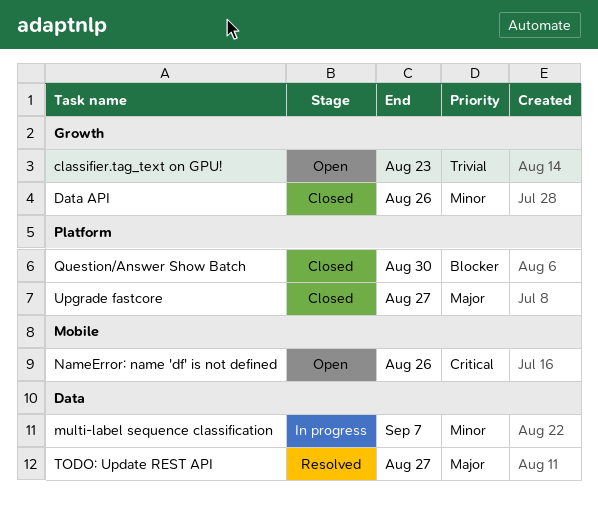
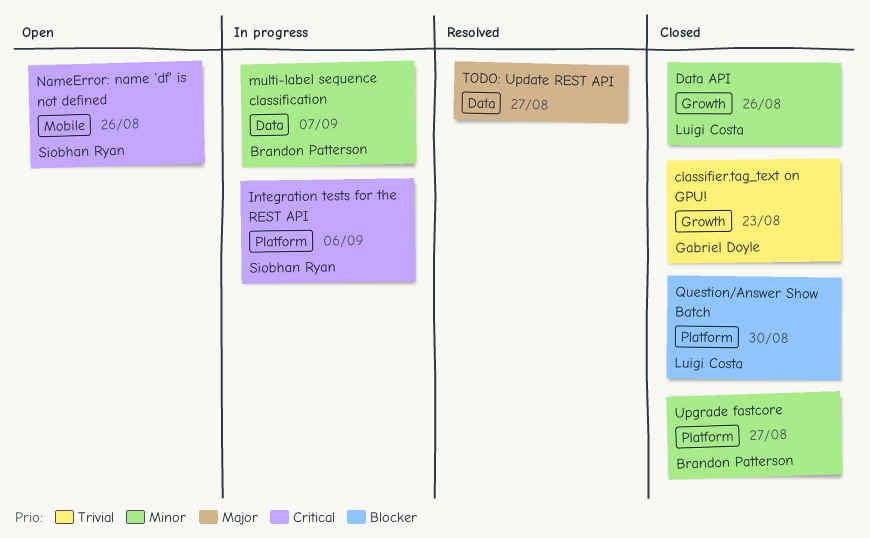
classifier.tag_text on GPU!, status: Open -> Closed
Integration tests for the REST API: none -> present
Upgrade fastcore, priority: Major -> Minor

